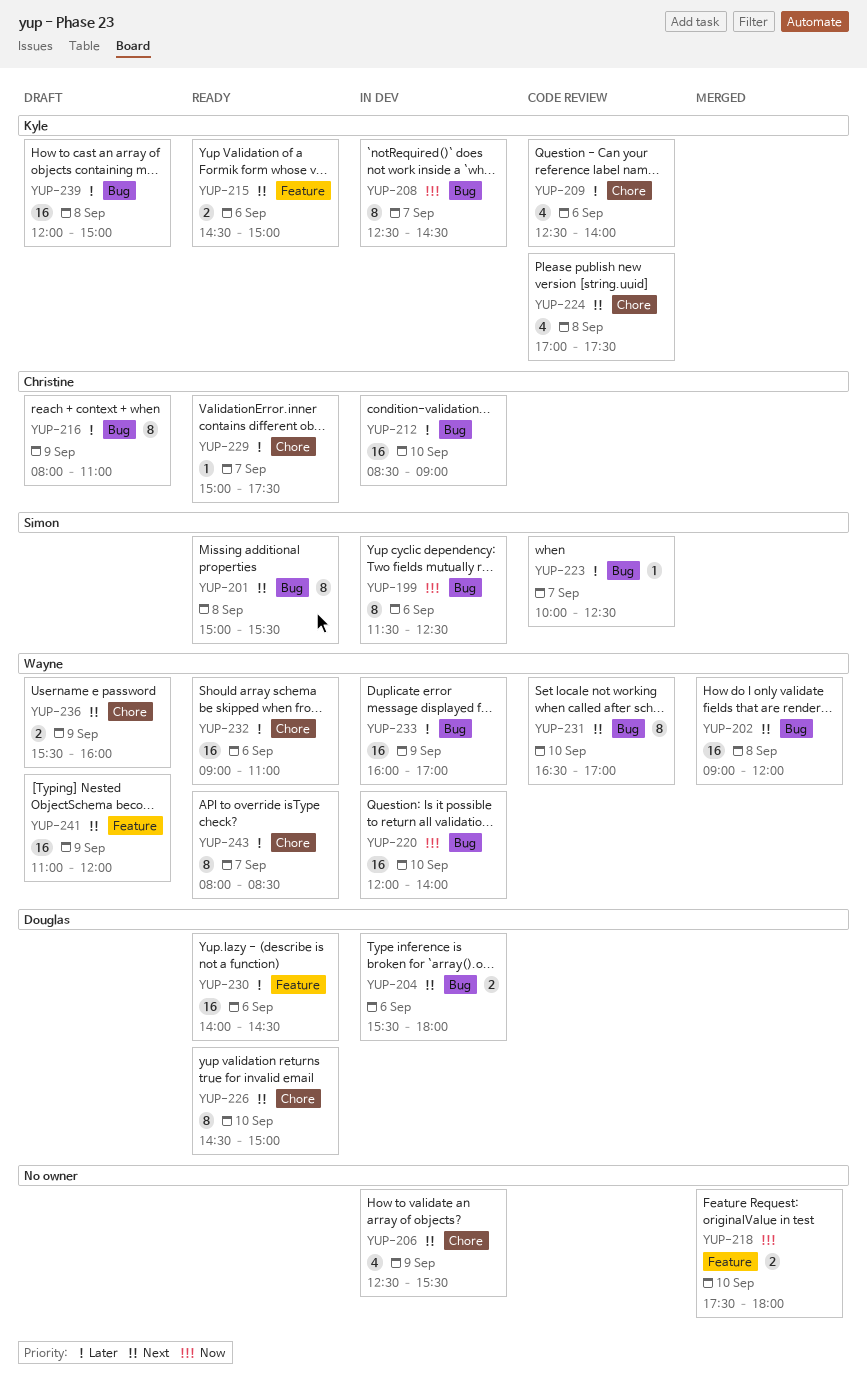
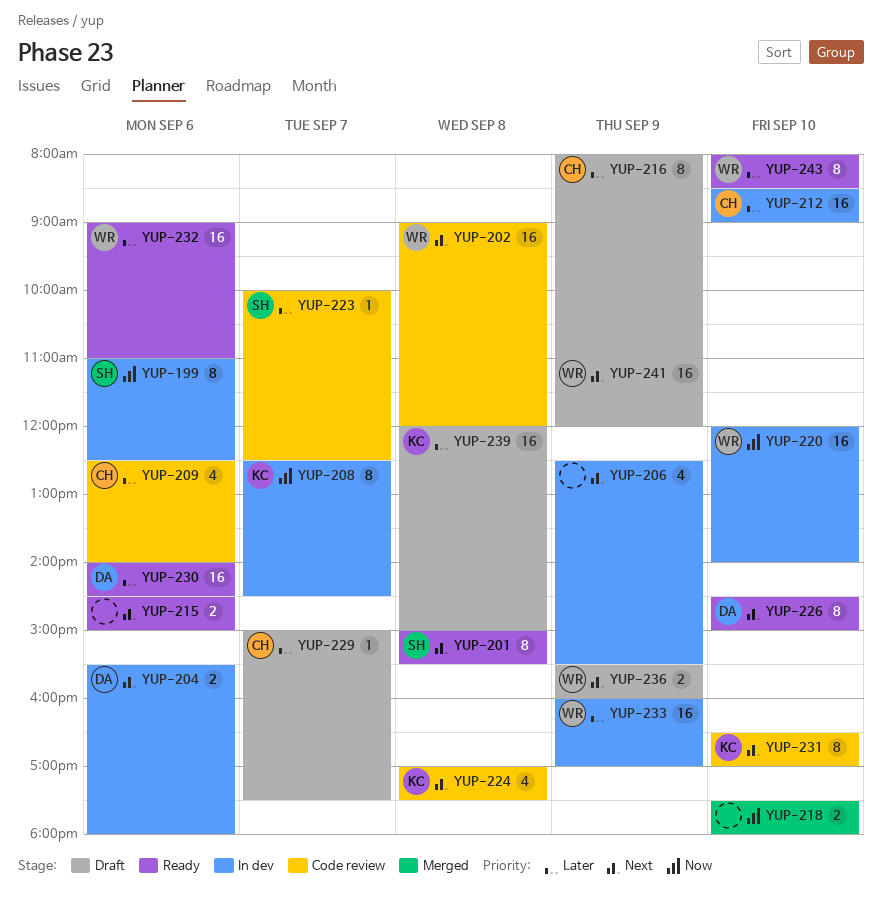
YUP-199, begins: 11:30 -> 11:00
YUP-202, status: Merged -> Code review
YUP-209, owner: Kyle -> Christine
YUP-215, owner: Kyle -> none
YUP-229, status: Ready -> Draft
YUP-231, owner: Wayne -> Kyle
YUP-243, day: Sep 7 -> Sep 10

